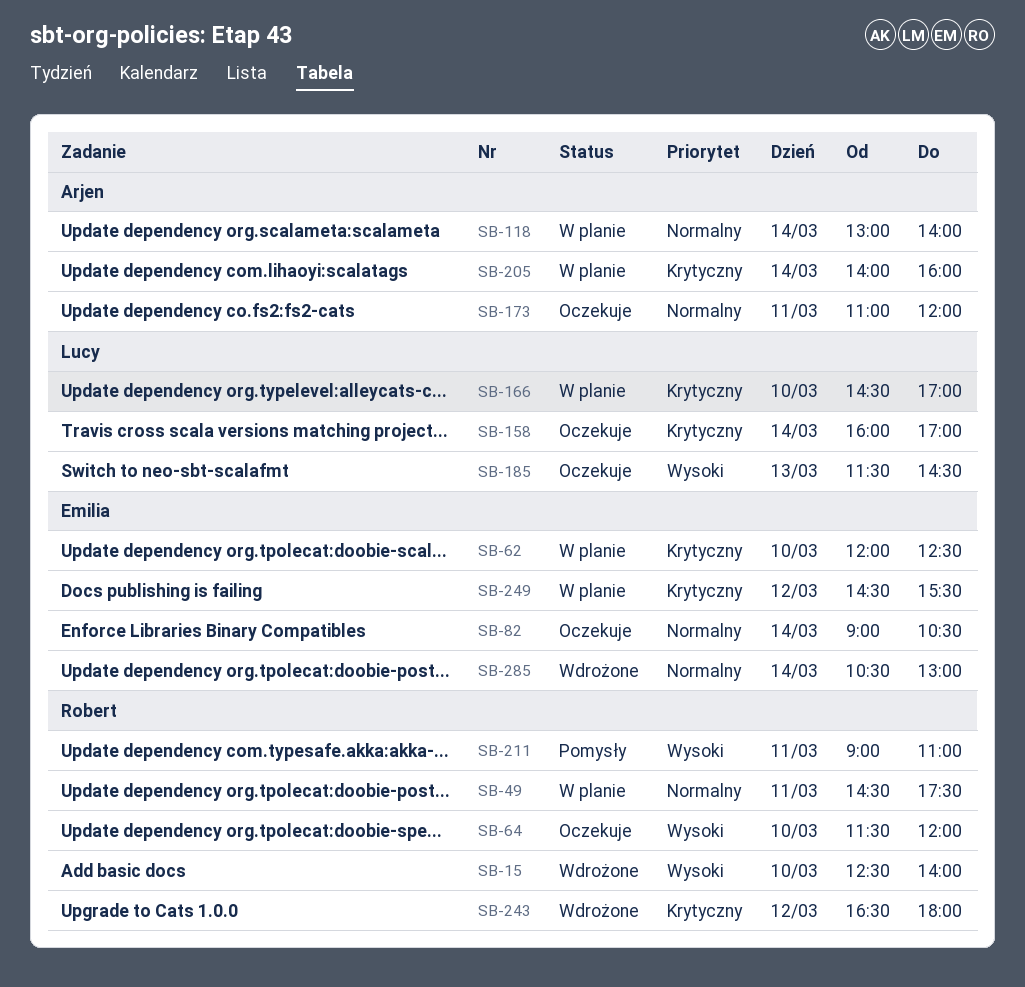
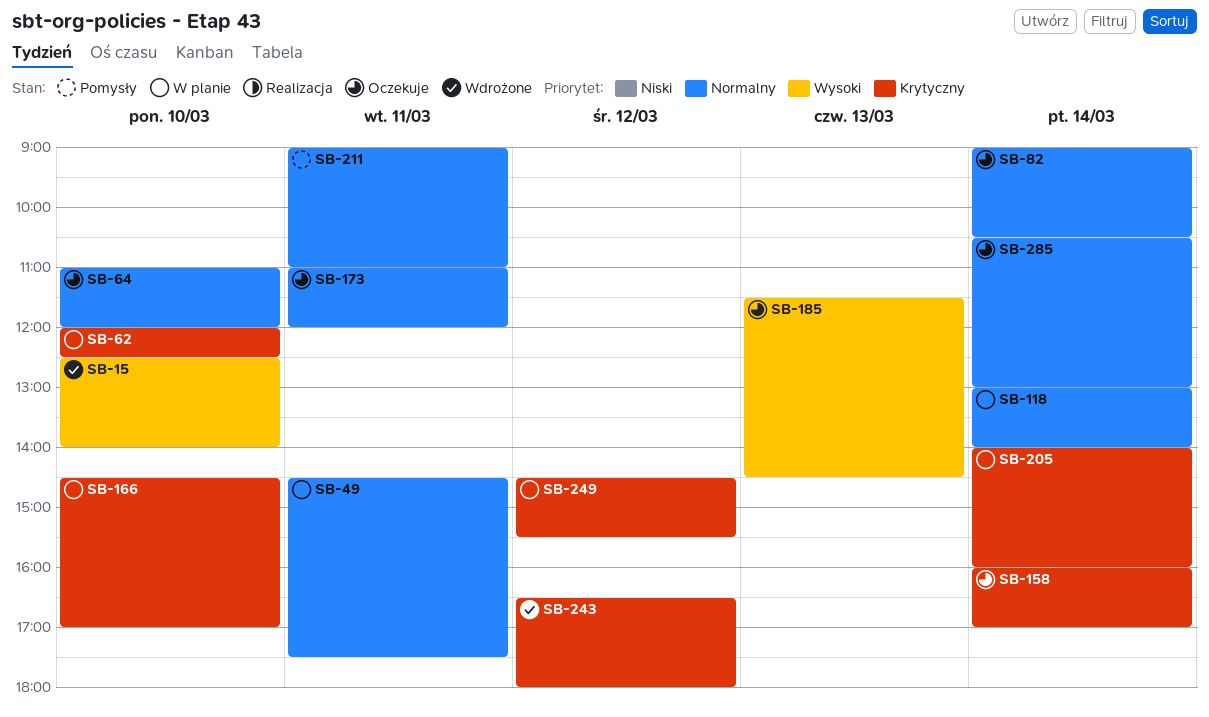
SB-64, priority: Wysoki -> Normalny
SB-64, begins: 11:30 -> 11:00
SB-211, priority: Wysoki -> Normalny
SB-285, status: Wdrożone -> Oczekuje

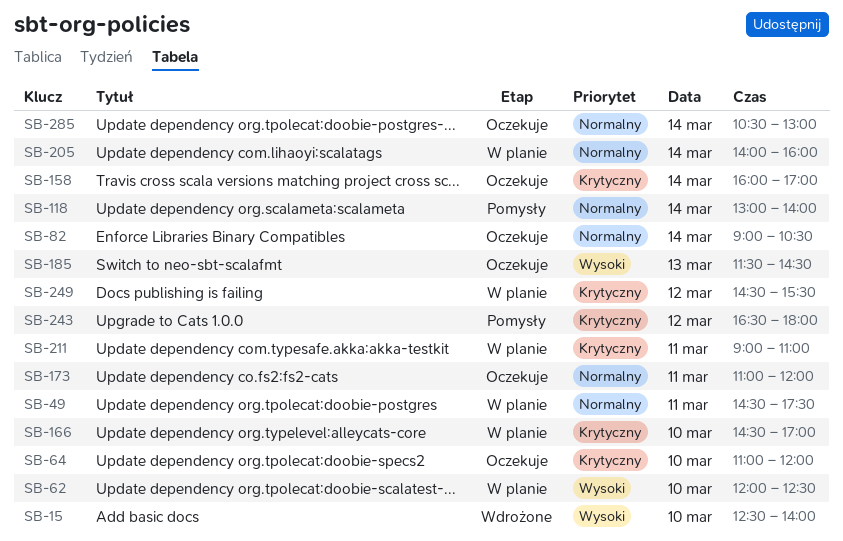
SB-62, priority: Krytyczny -> Wysoki
SB-64, priority: Normalny -> Krytyczny
SB-118, status: W planie -> Pomysły
SB-205, priority: Krytyczny -> Normalny
SB-211, status: Pomysły -> W planie
SB-211, priority: Normalny -> Krytyczny
SB-243, status: Wdrożone -> Pomysły

